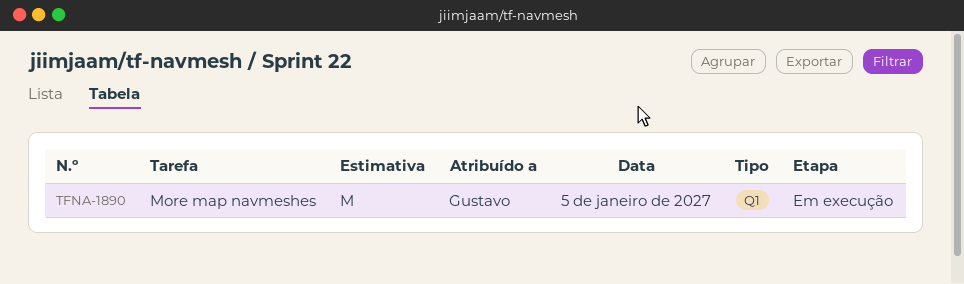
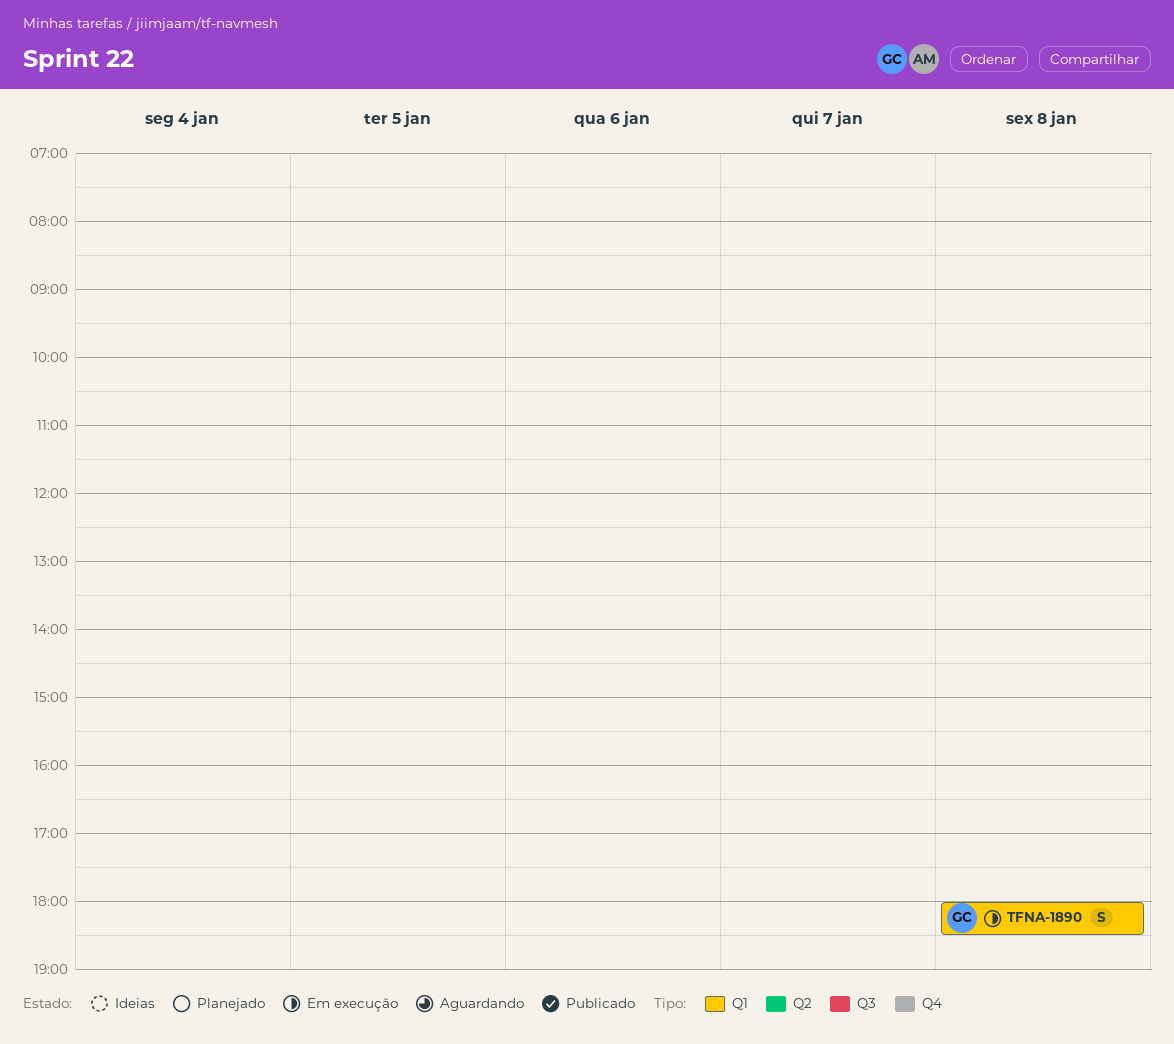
TFNA-1890, estimate: M -> S
TFNA-1890, day: Jan 5 -> Jan 8

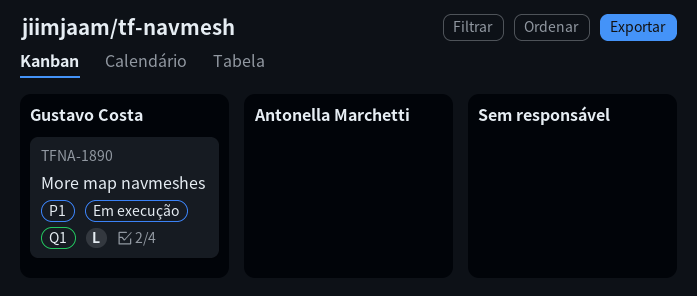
TFNA-1890, estimate: S -> L

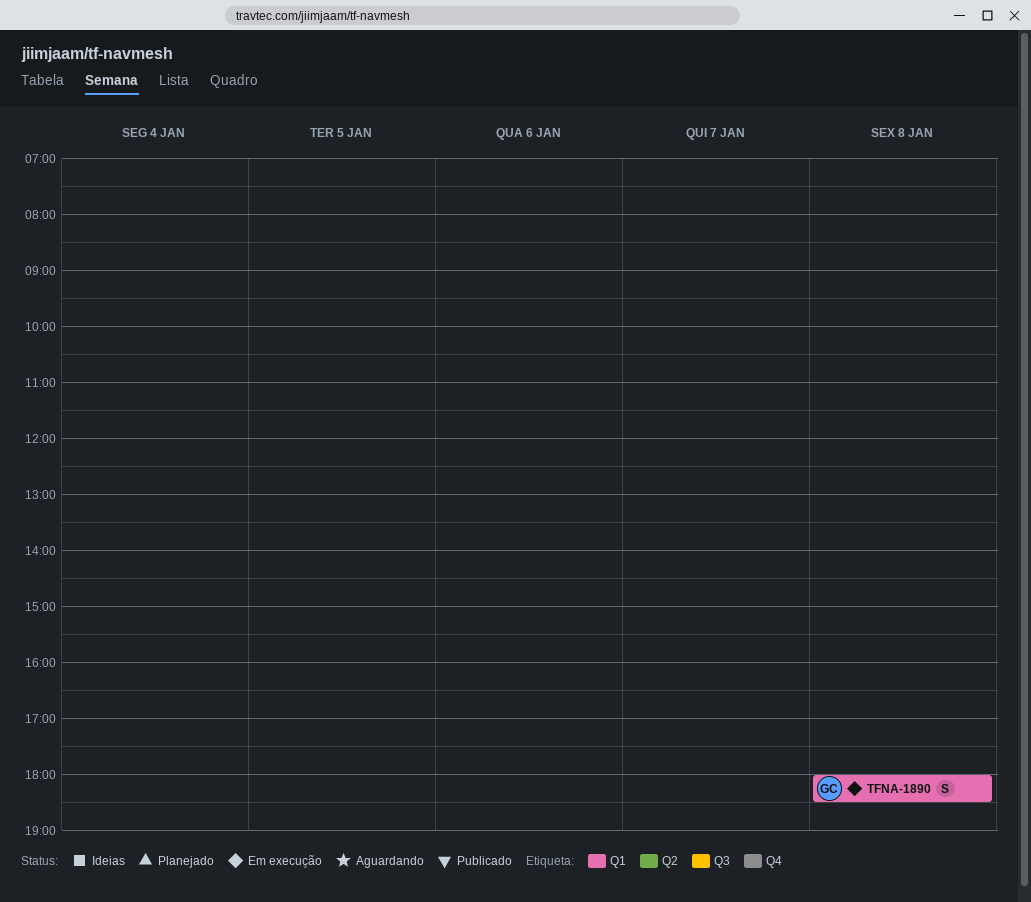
TFNA-1890, estimate: L -> S

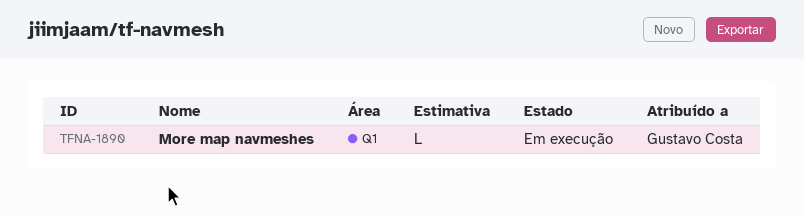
TFNA-1890, estimate: S -> L

